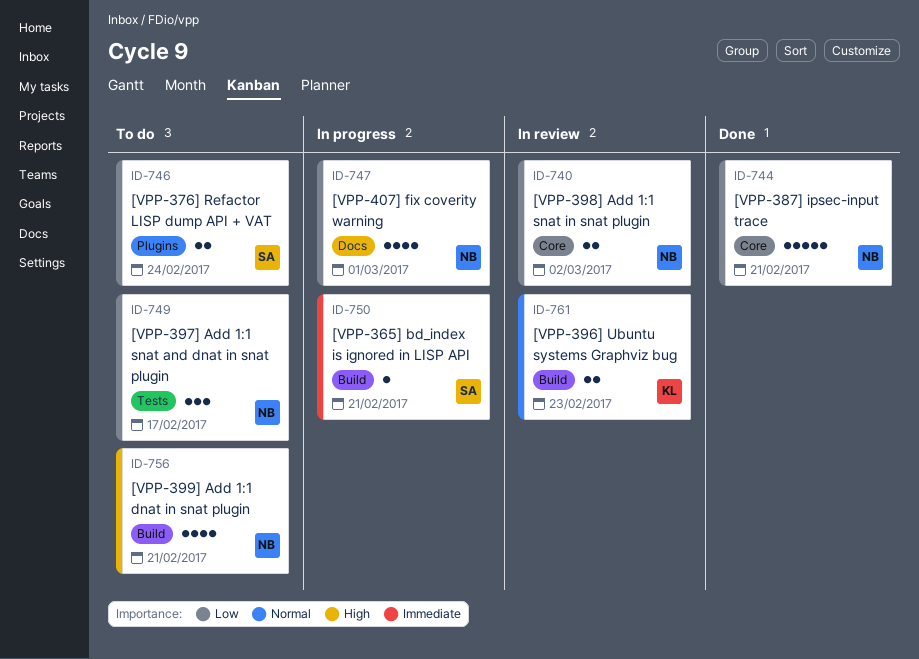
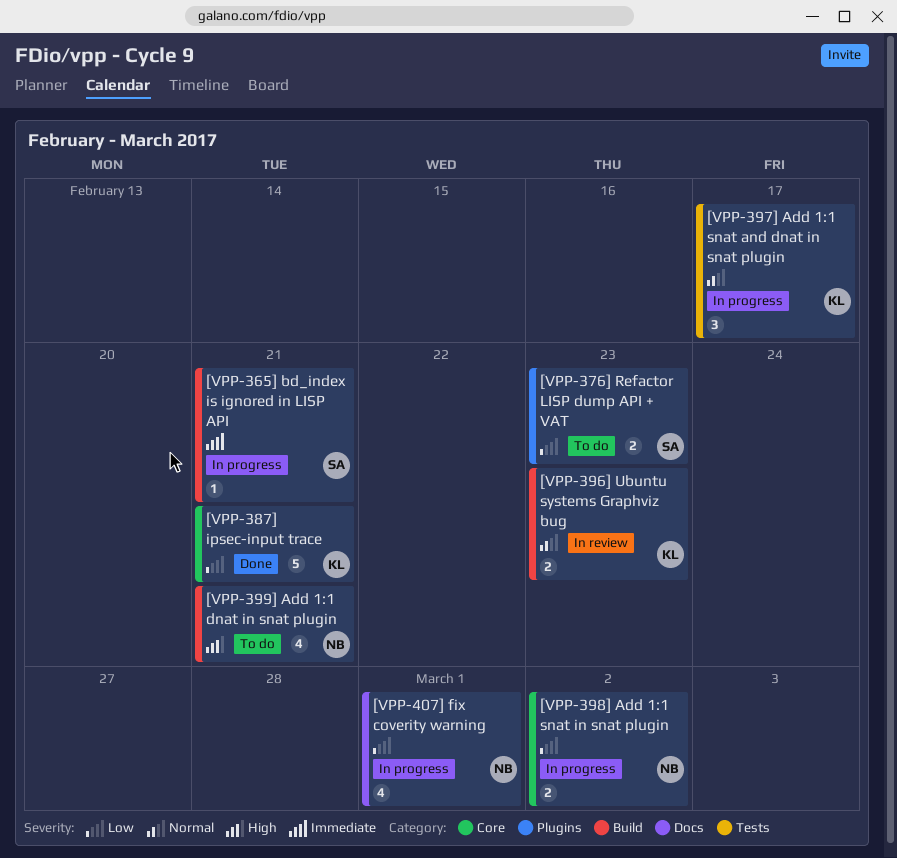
[VPP-376] Refactor LISP dump API + VAT, due: Feb 24 -> Feb 23
[VPP-387] ipsec-input trace, owner: NB -> KL
[VPP-397] Add 1:1 snat and dnat in snat plugin, status: To do -> In progress
[VPP-397] Add 1:1 snat and dnat in snat plugin, owner: NB -> KL
[VPP-397] Add 1:1 snat and dnat in snat plugin, priority: Low -> Normal
[VPP-398] Add 1:1 snat in snat plugin, status: In review -> In progress

